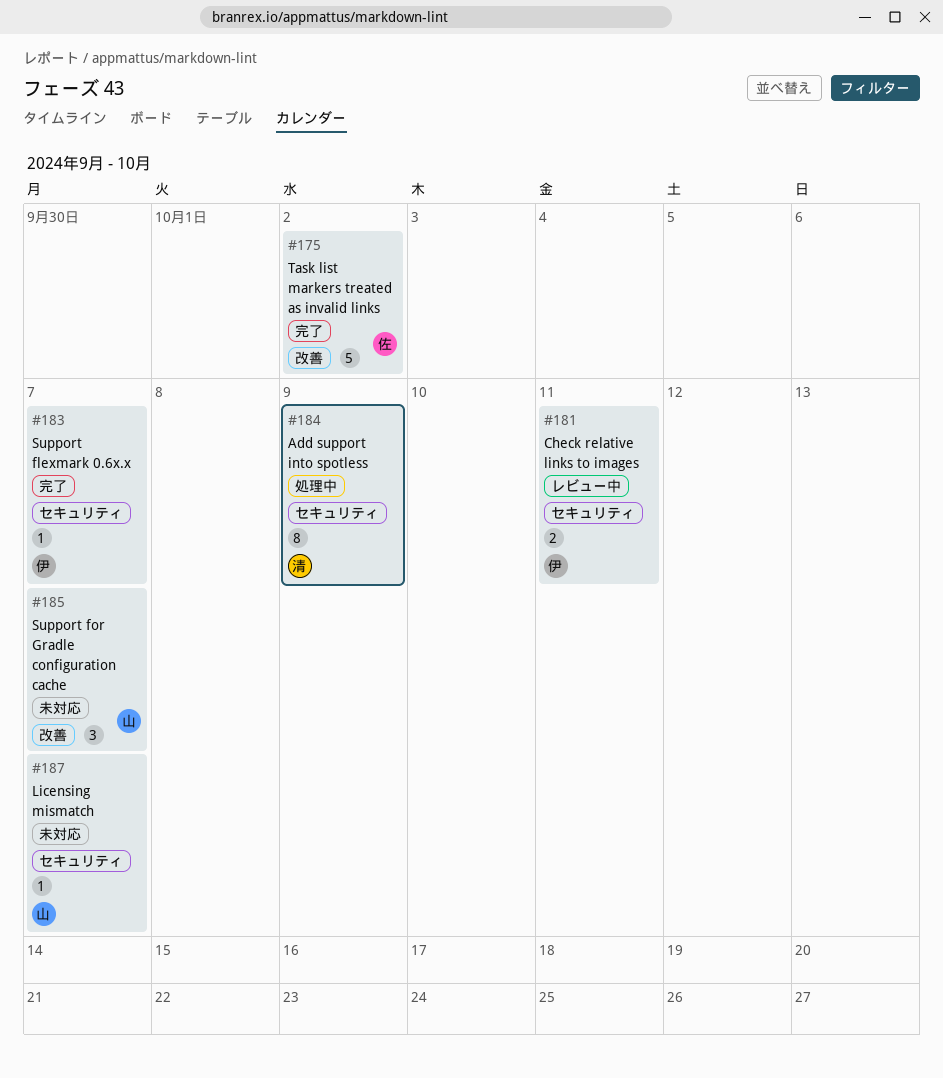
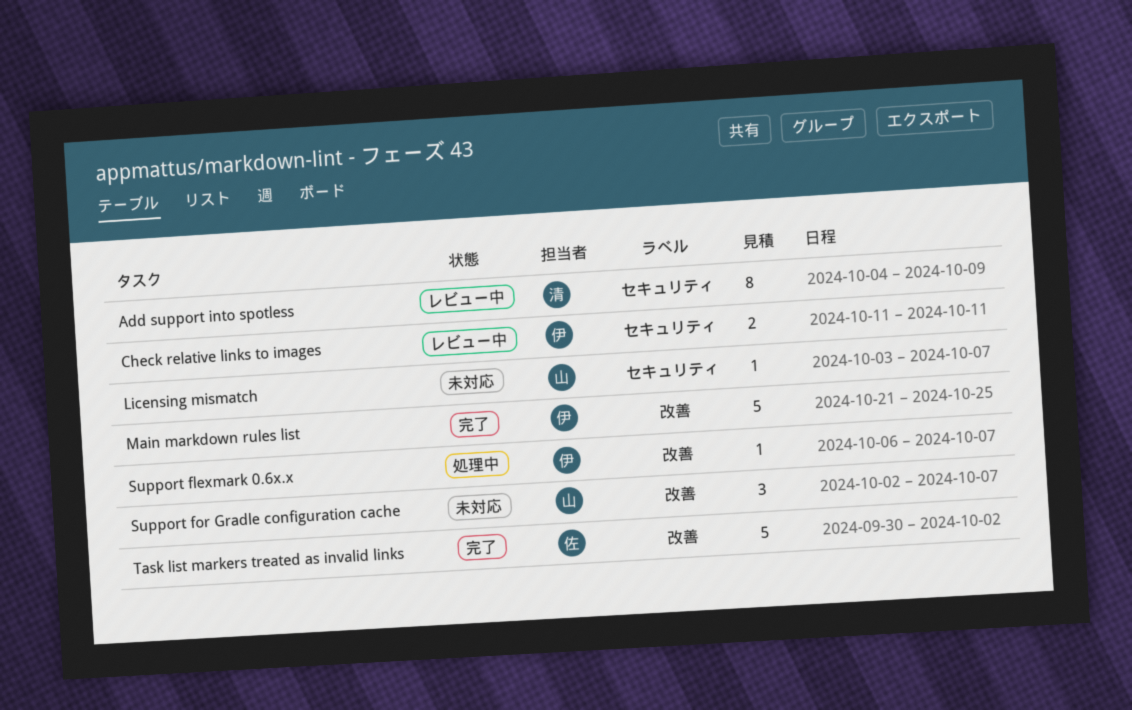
Add support into spotless, status: 処理中 -> レビュー中
Main markdown rules list: none -> present
Support flexmark 0.6x.x, status: 完了 -> 処理中
Support flexmark 0.6x.x, label: セキュリティ -> 改善

